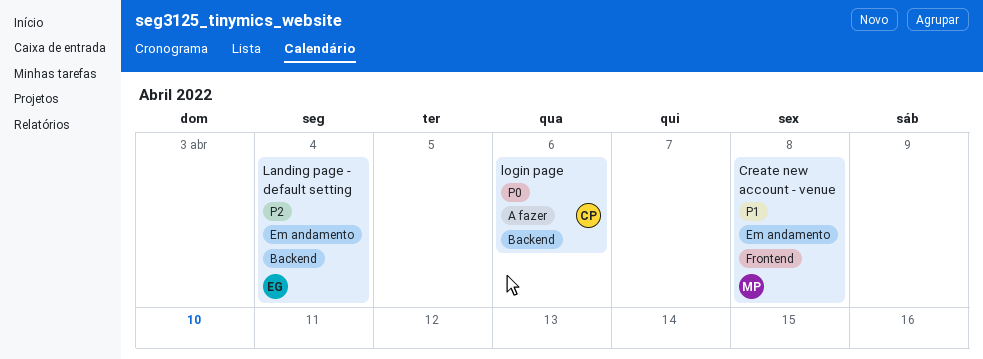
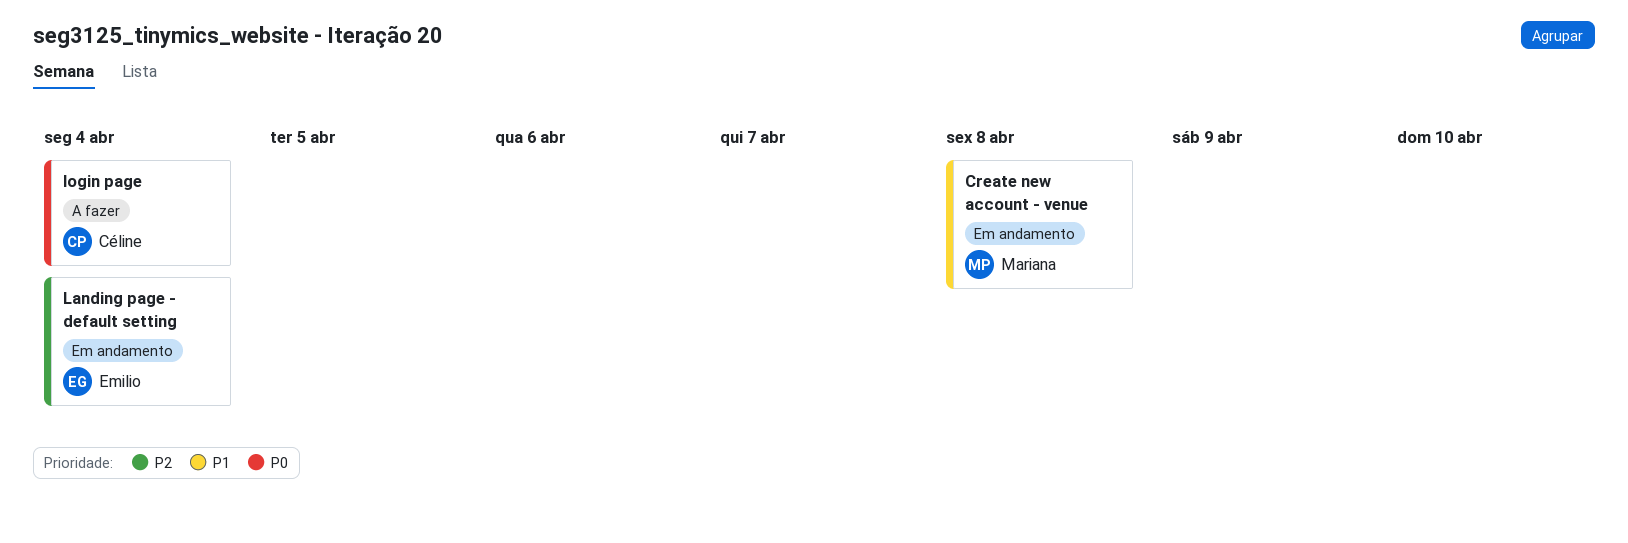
login page, due: Apr 6 -> Apr 4

